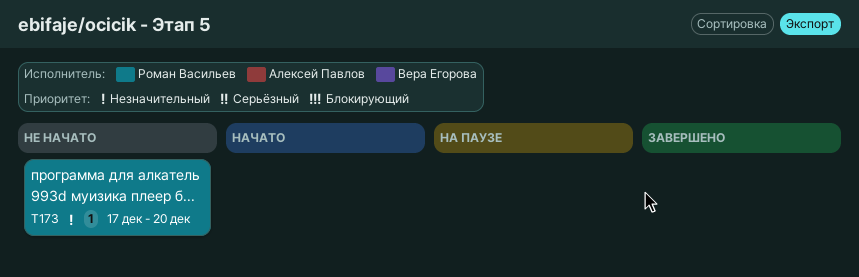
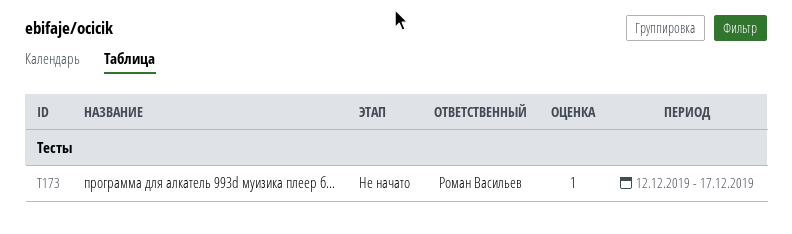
T173, start: Dec 17 -> Dec 12
T173, due: Dec 20 -> Dec 17

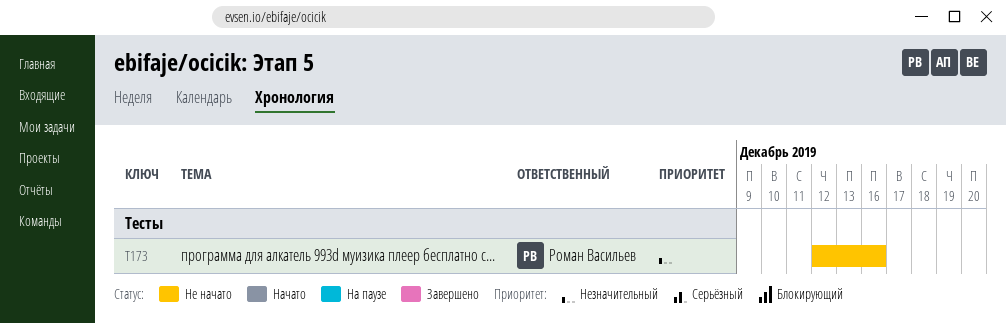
T173, due: Dec 17 -> Dec 16

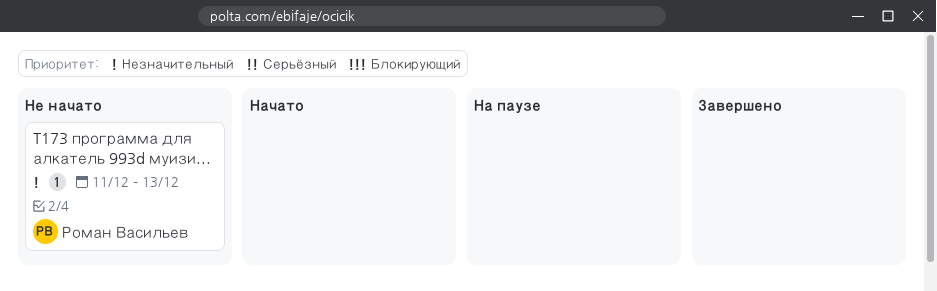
T173, start: Dec 12 -> Dec 11
T173, due: Dec 16 -> Dec 13

